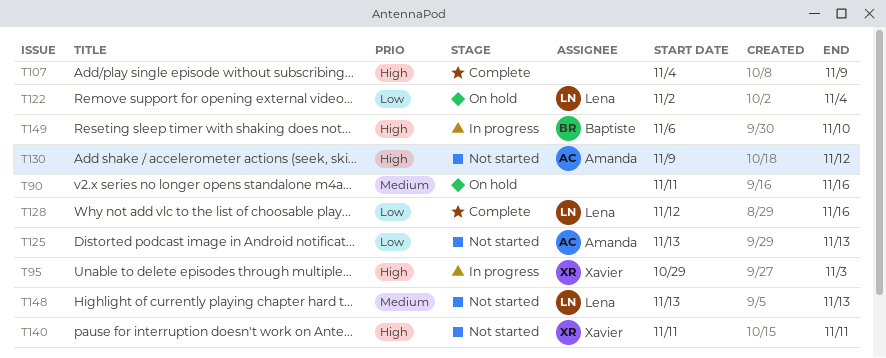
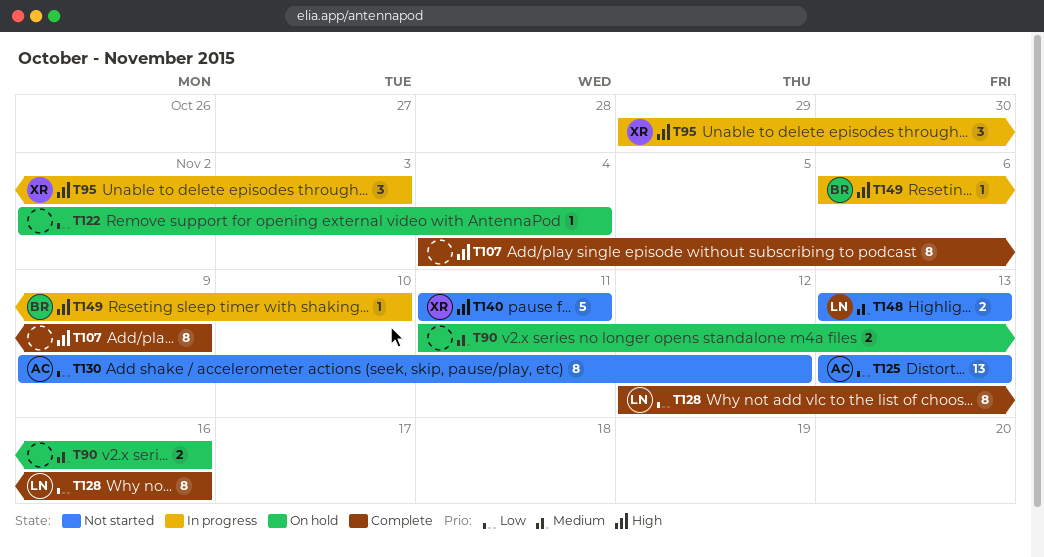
T122, owner: Lena -> none
T130, priority: High -> Low

